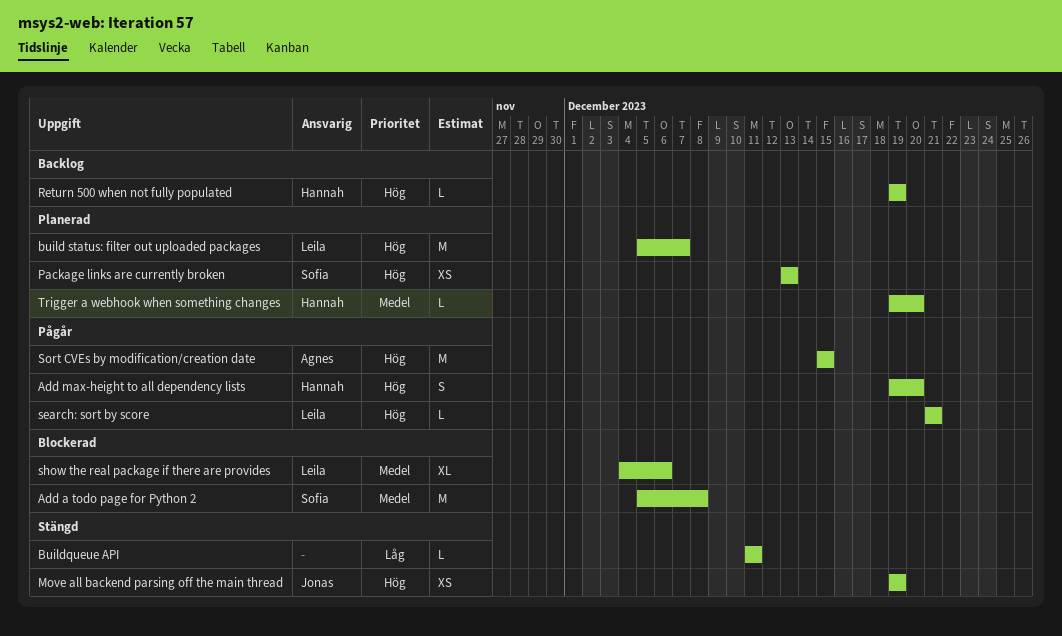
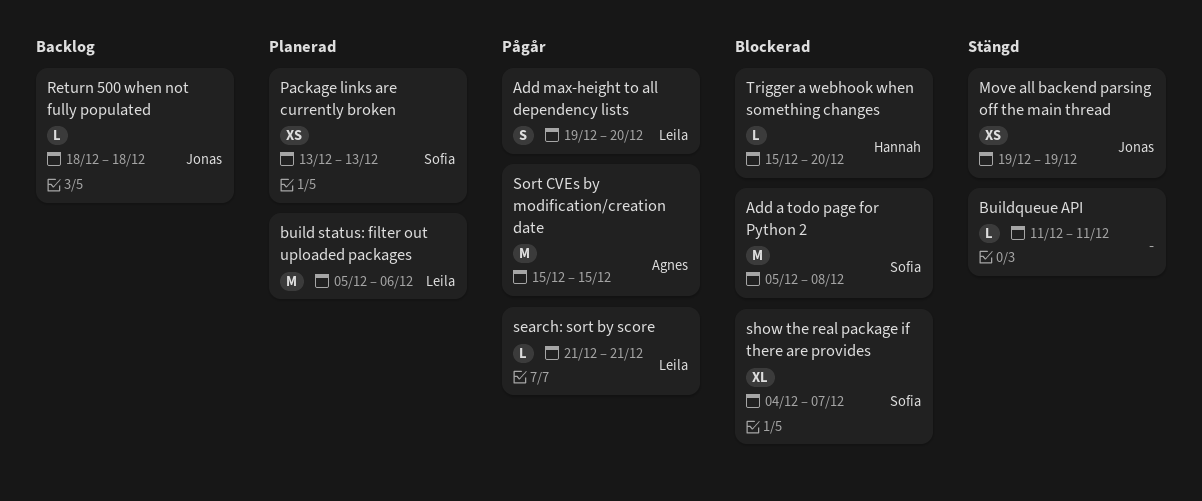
Add max-height to all dependency lists, owner: Hannah -> Leila
build status: filter out uploaded packages, due: Dec 7 -> Dec 6
Return 500 when not fully populated, owner: Hannah -> Jonas
Return 500 when not fully populated, start: Dec 19 -> Dec 18
Return 500 when not fully populated, due: Dec 19 -> Dec 18
show the real package if there are provides, owner: Leila -> Sofia
show the real package if there are provides, due: Dec 6 -> Dec 7
Trigger a webhook when something changes, status: Planerad -> Blockerad
Trigger a webhook when something changes, start: Dec 19 -> Dec 15

